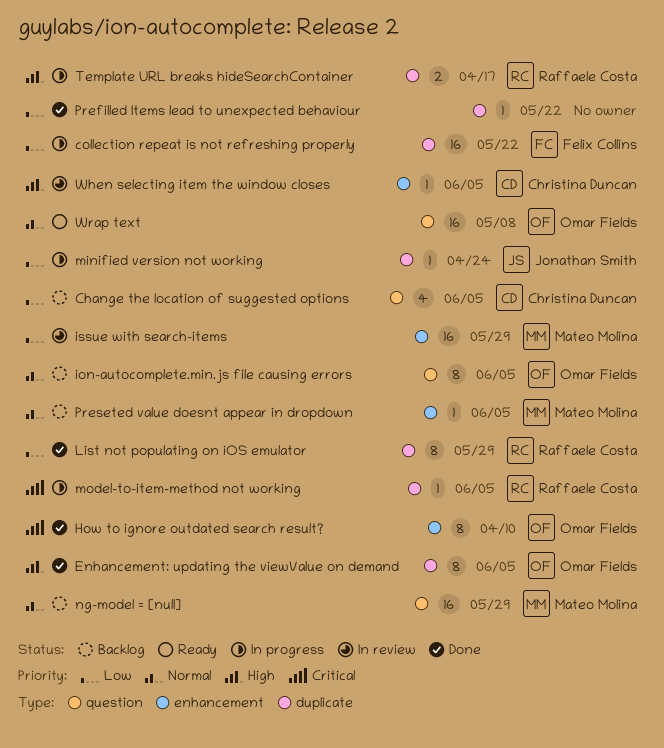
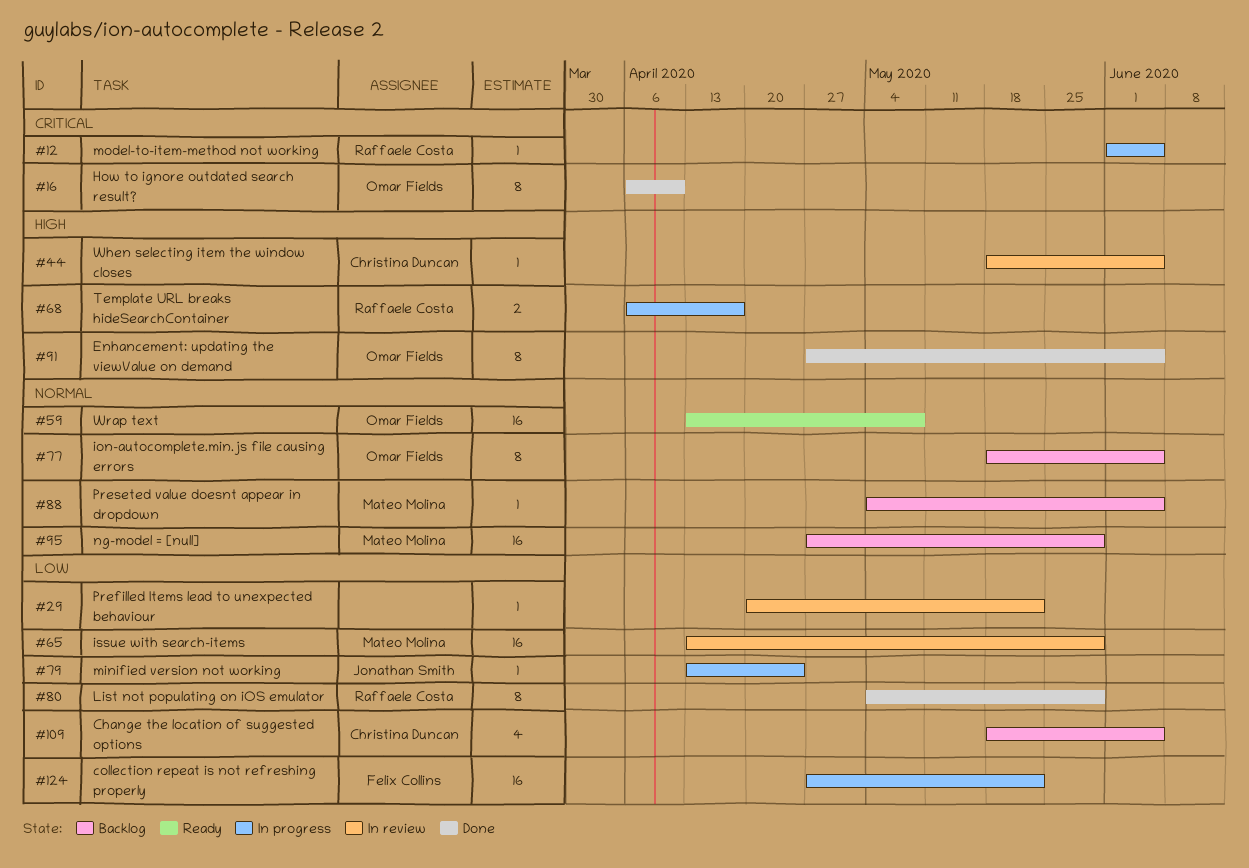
Prefilled Items lead to unexpected behaviour, status: Done -> In review

